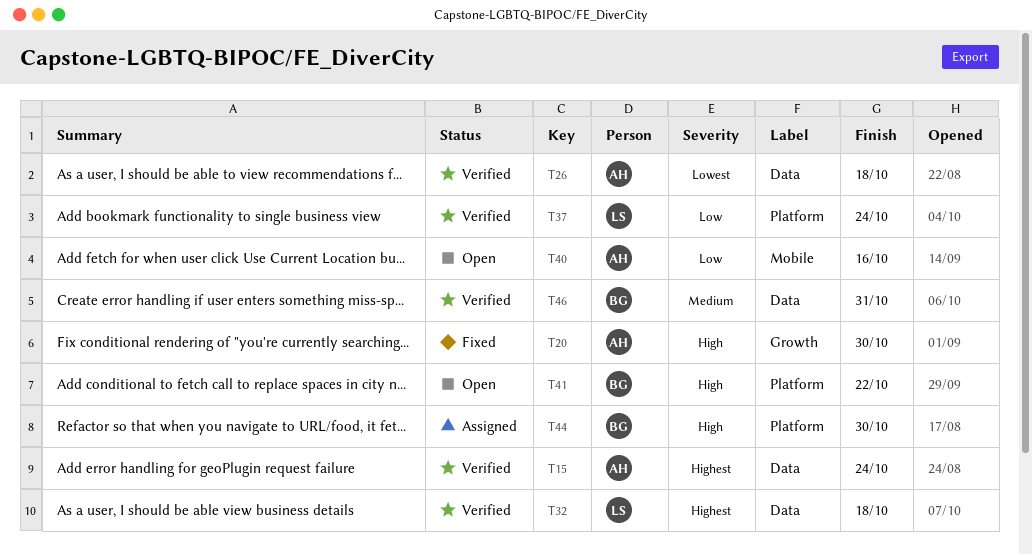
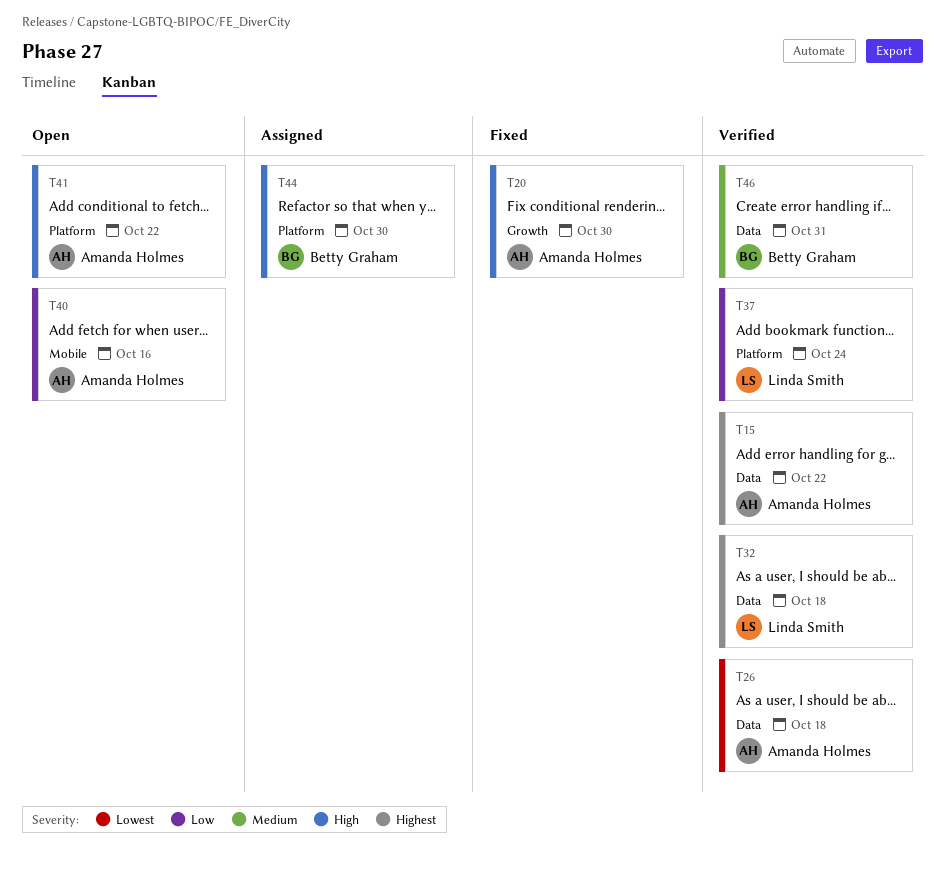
T15, due: Oct 24 -> Oct 22
T41, owner: Betty Graham -> Amanda Holmes

